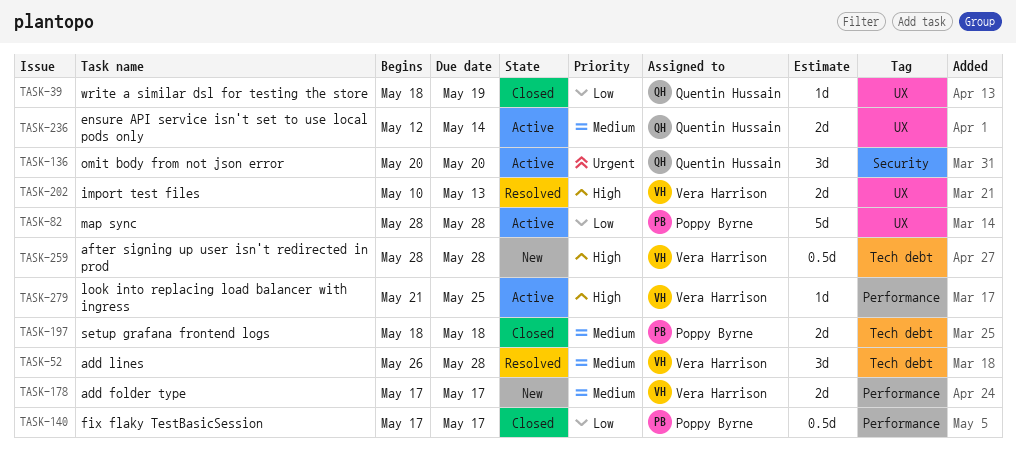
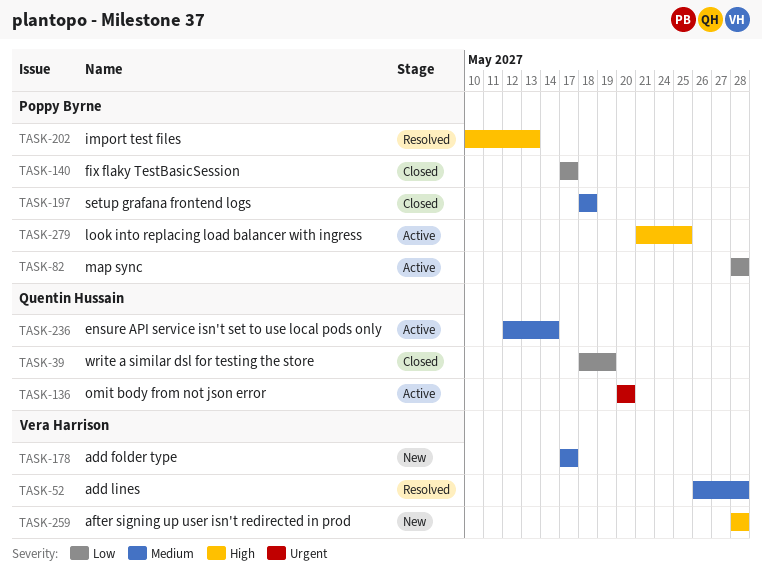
TASK-202, owner: Vera Harrison -> Poppy Byrne
TASK-279, owner: Vera Harrison -> Poppy Byrne

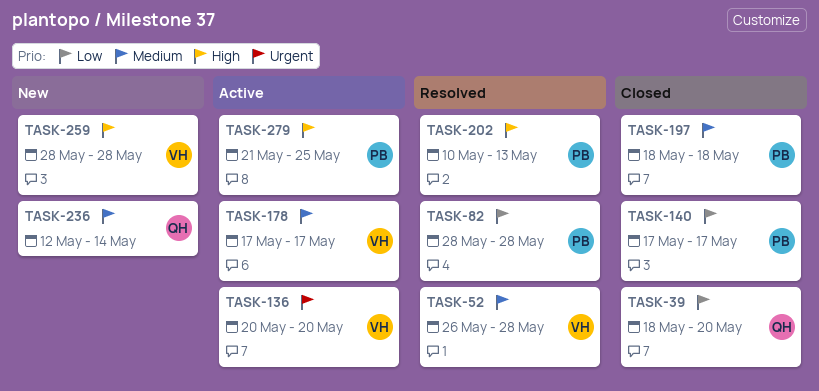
TASK-39, due: May 19 -> May 20
TASK-82, status: Active -> Resolved
TASK-136, owner: Quentin Hussain -> Vera Harrison
TASK-178, status: New -> Active
TASK-236, status: Active -> New

